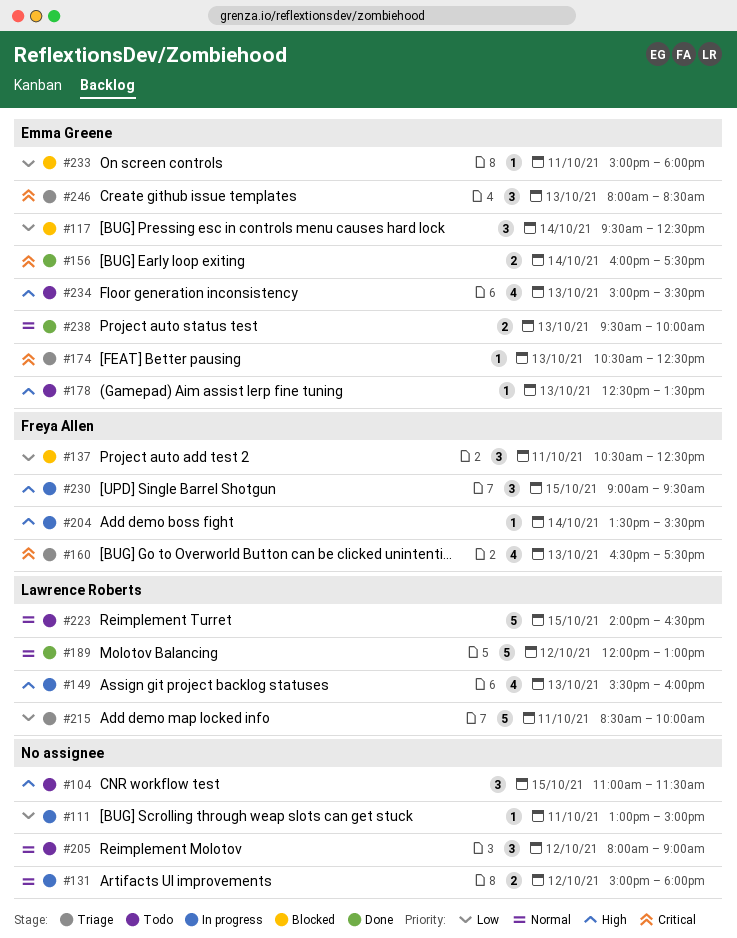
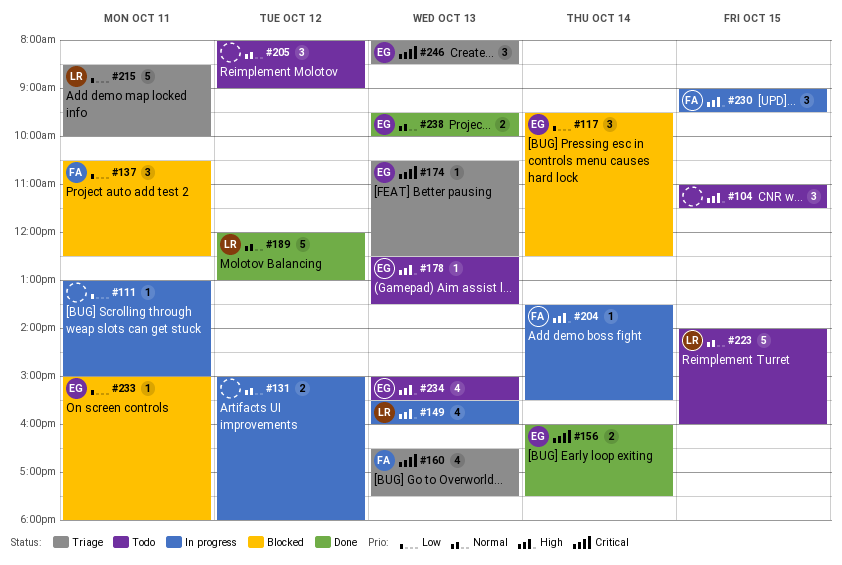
#223, ends: 16:30 -> 16:00

